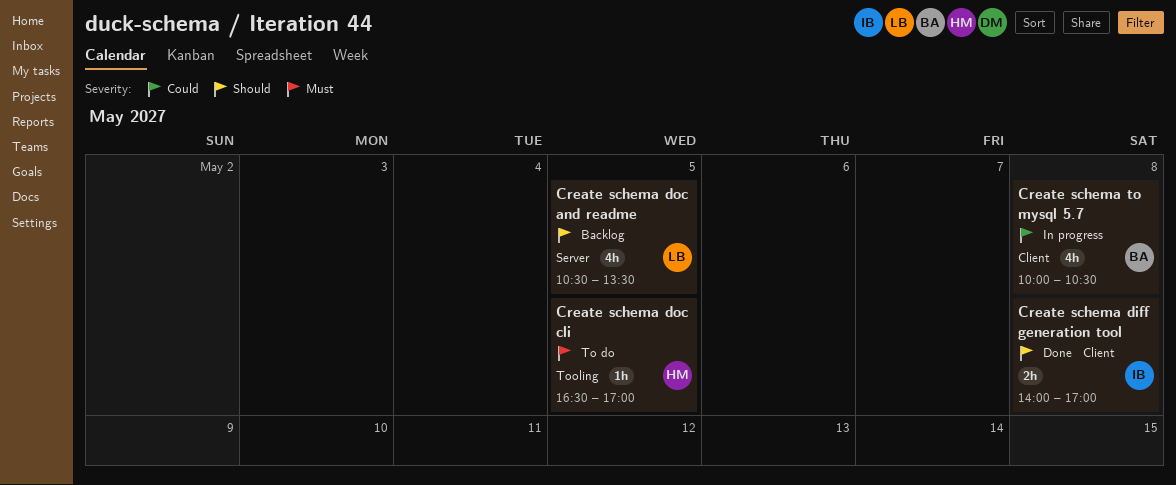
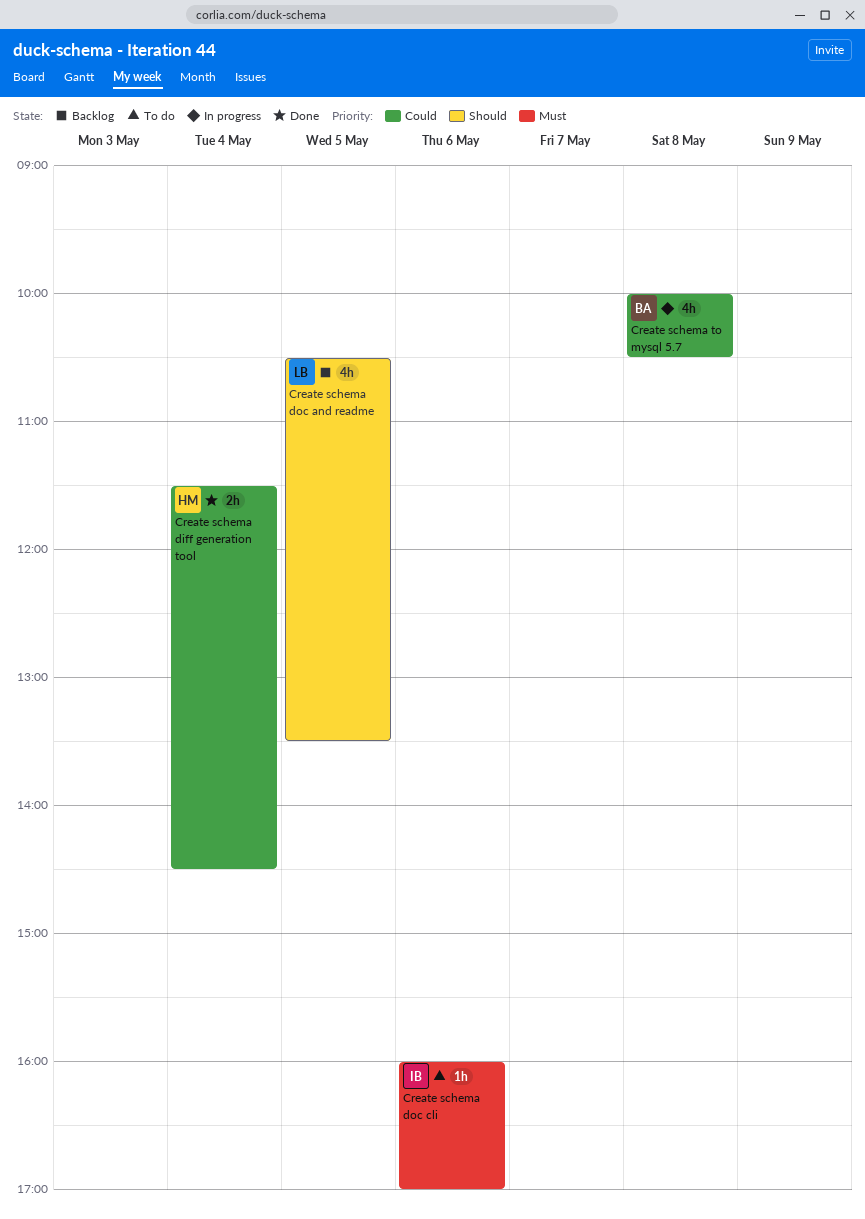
Create schema diff generation tool, owner: IB -> HM
Create schema diff generation tool, priority: Should -> Could
Create schema diff generation tool, day: May 8 -> May 4
Create schema diff generation tool, begins: 14:00 -> 11:30
Create schema diff generation tool, ends: 17:00 -> 14:30
Create schema doc cli, owner: HM -> IB
Create schema doc cli, day: May 5 -> May 6
Create schema doc cli, begins: 16:30 -> 16:00

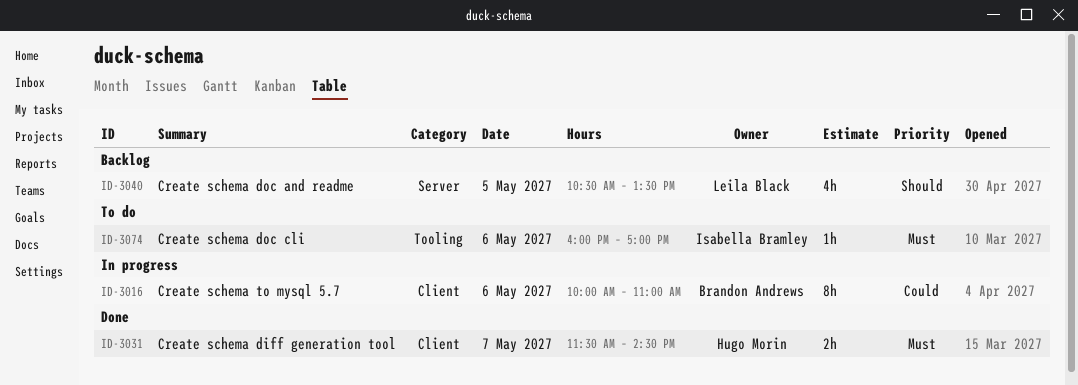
Create schema diff generation tool, priority: Could -> Must
Create schema diff generation tool, day: May 4 -> May 7
Create schema to mysql 5.7, estimate: 4h -> 8h
Create schema to mysql 5.7, day: May 8 -> May 6
Create schema to mysql 5.7, ends: 10:30 -> 11:00

